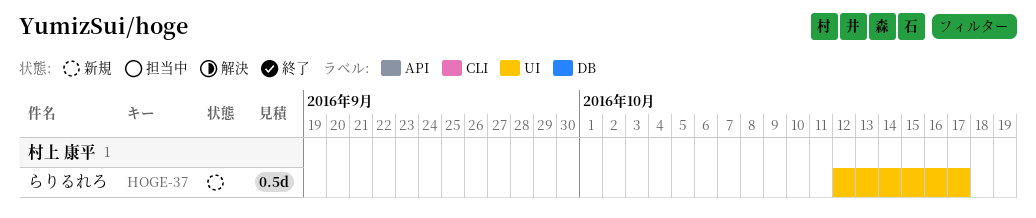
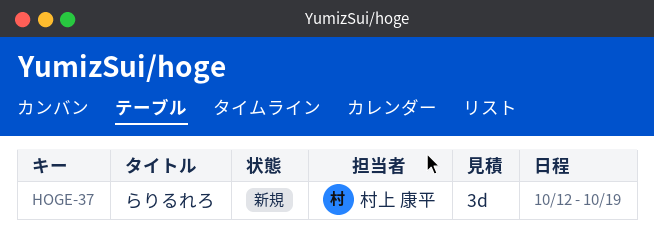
HOGE-37, estimate: 0.5d -> 3d
HOGE-37, due: Oct 17 -> Oct 19

